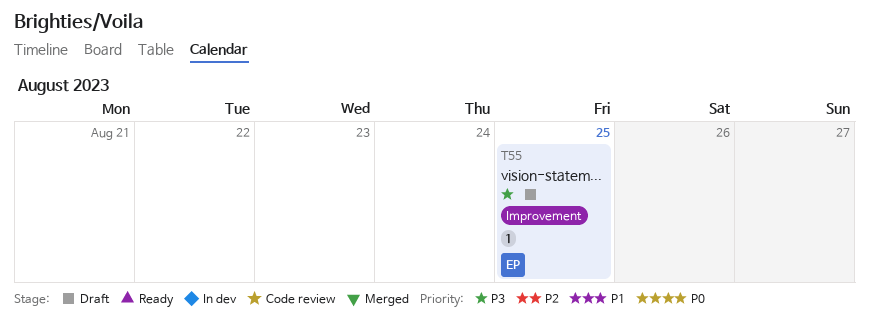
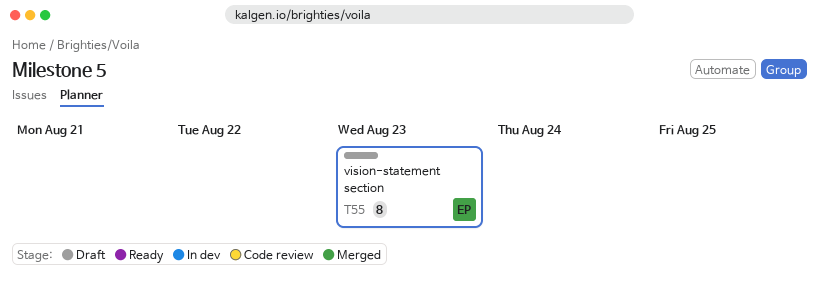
T55, estimate: 1 -> 8
T55, due: Aug 25 -> Aug 23

